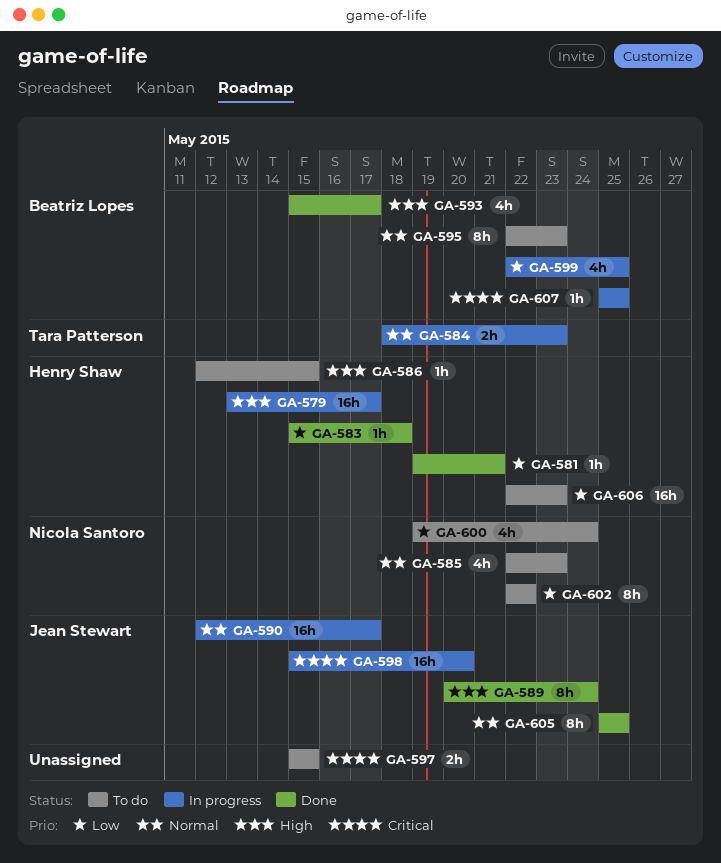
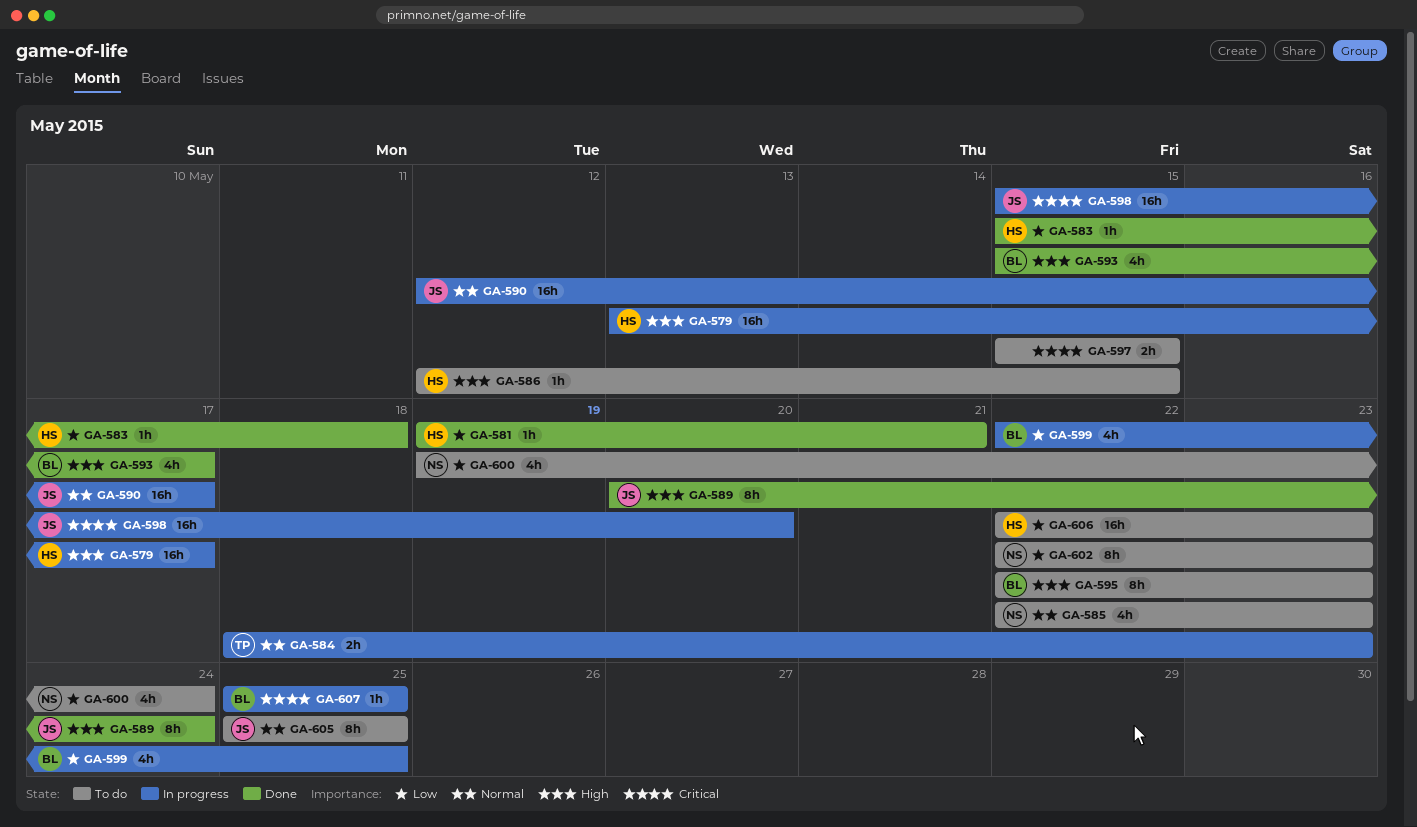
GA-595, priority: Normal -> High
GA-602, due: May 22 -> May 23
GA-605, status: Done -> To do

